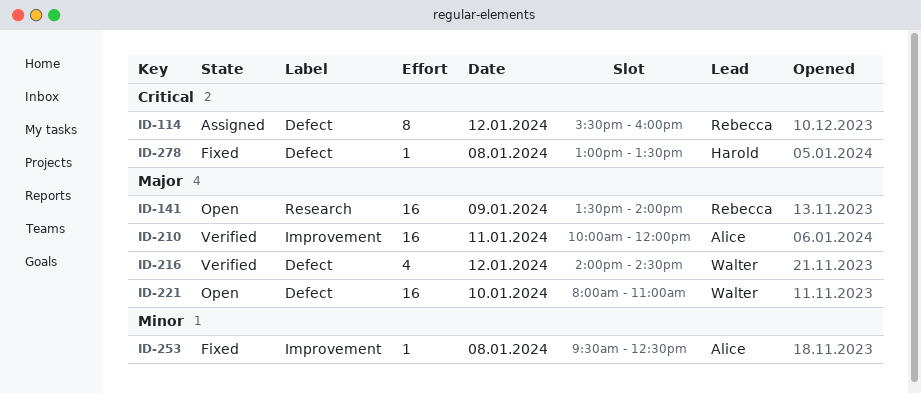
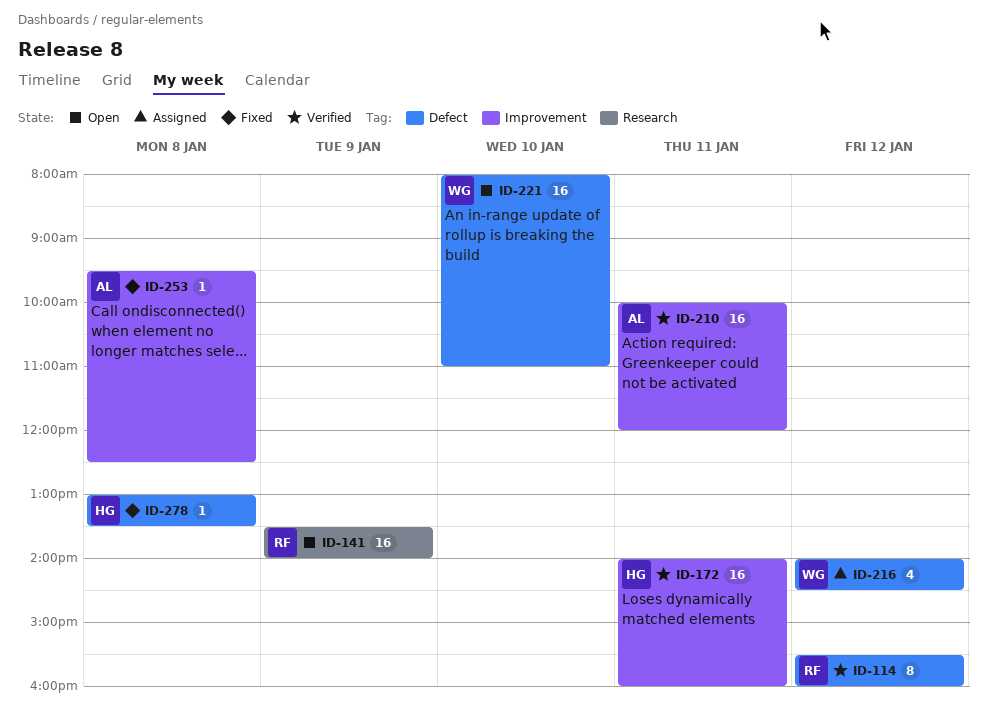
ID-114, status: Assigned -> Verified
ID-172: none -> present
ID-216, status: Verified -> Assigned

